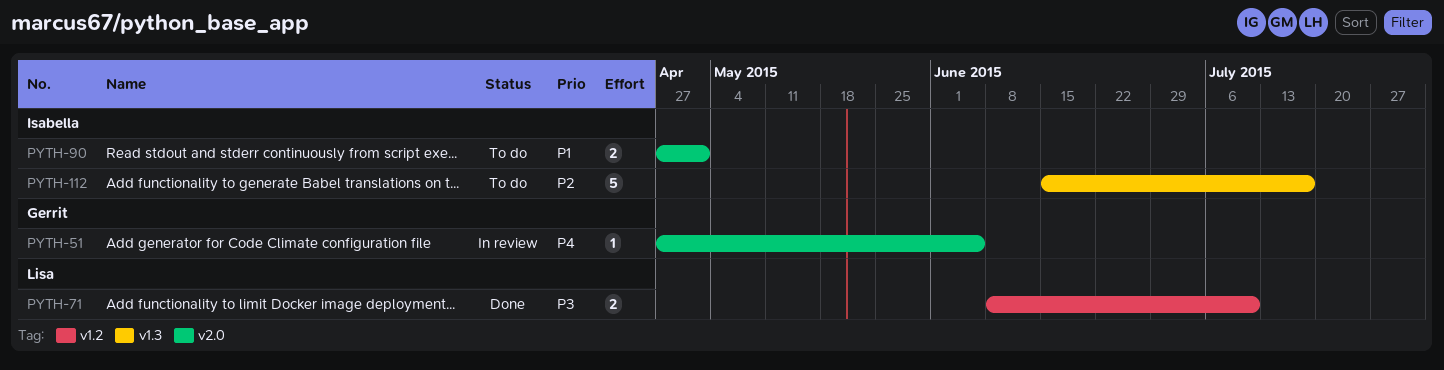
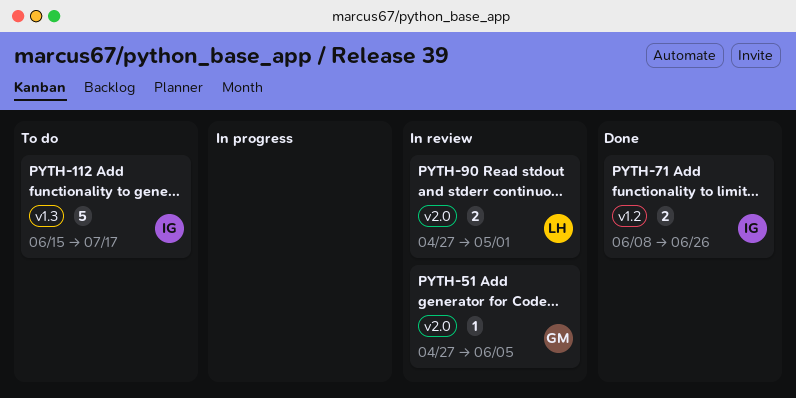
PYTH-71, owner: Lisa -> Isabella
PYTH-71, due: Jul 10 -> Jun 26
PYTH-90, status: To do -> In review
PYTH-90, owner: Isabella -> Lisa

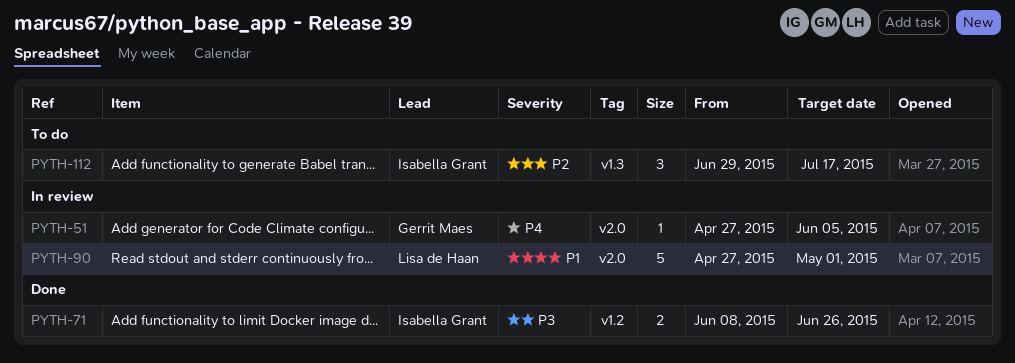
PYTH-90, estimate: 2 -> 5
PYTH-112, estimate: 5 -> 3
PYTH-112, start: Jun 15 -> Jun 29

